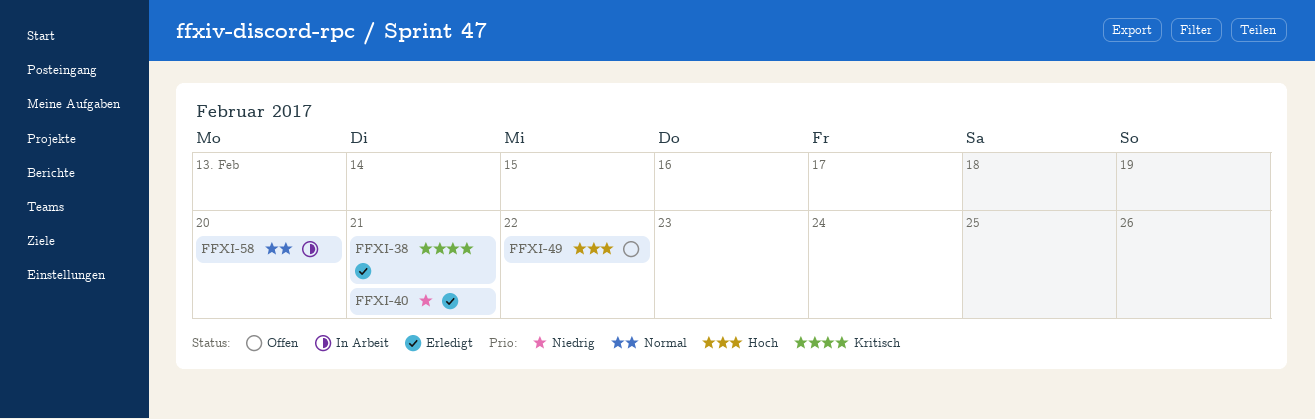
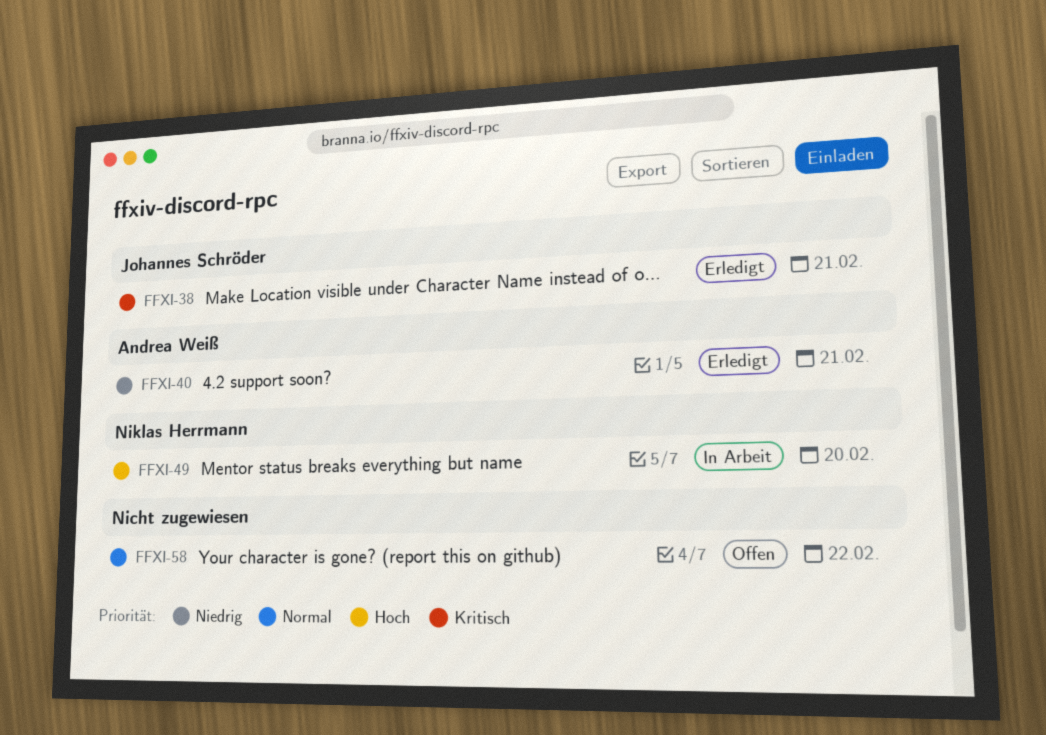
FFXI-49, status: Offen -> In Arbeit
FFXI-49, due: Feb 22 -> Feb 20
FFXI-58, status: In Arbeit -> Offen
FFXI-58, due: Feb 20 -> Feb 22

